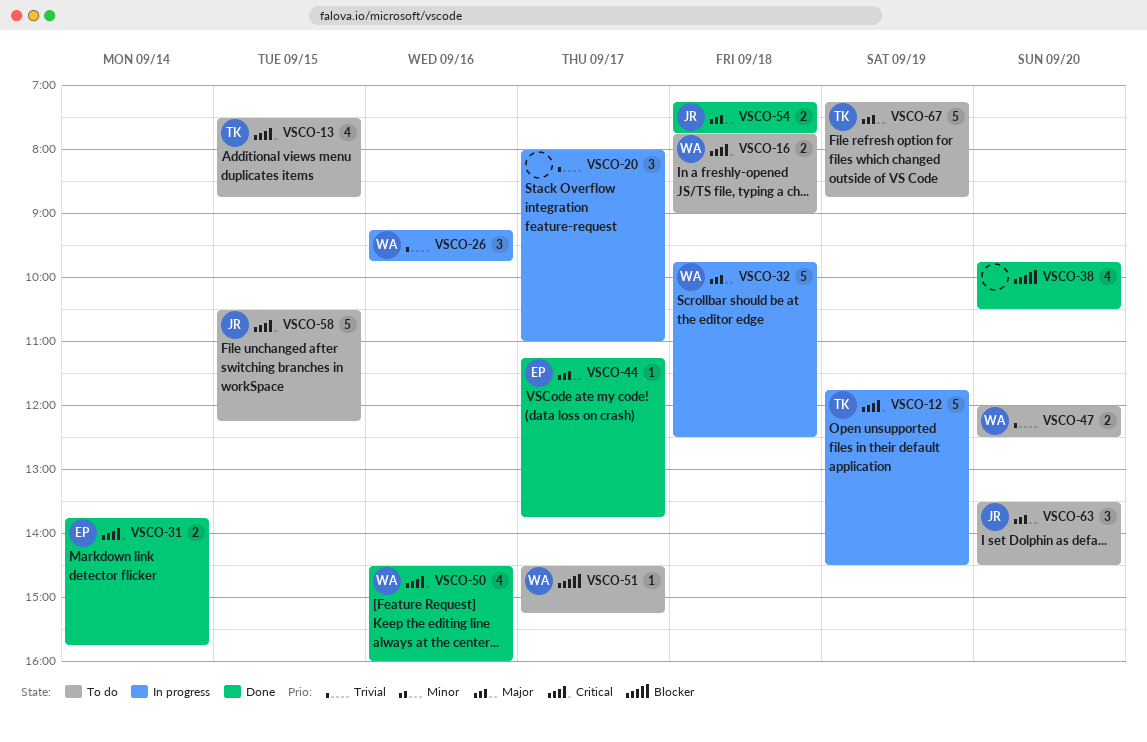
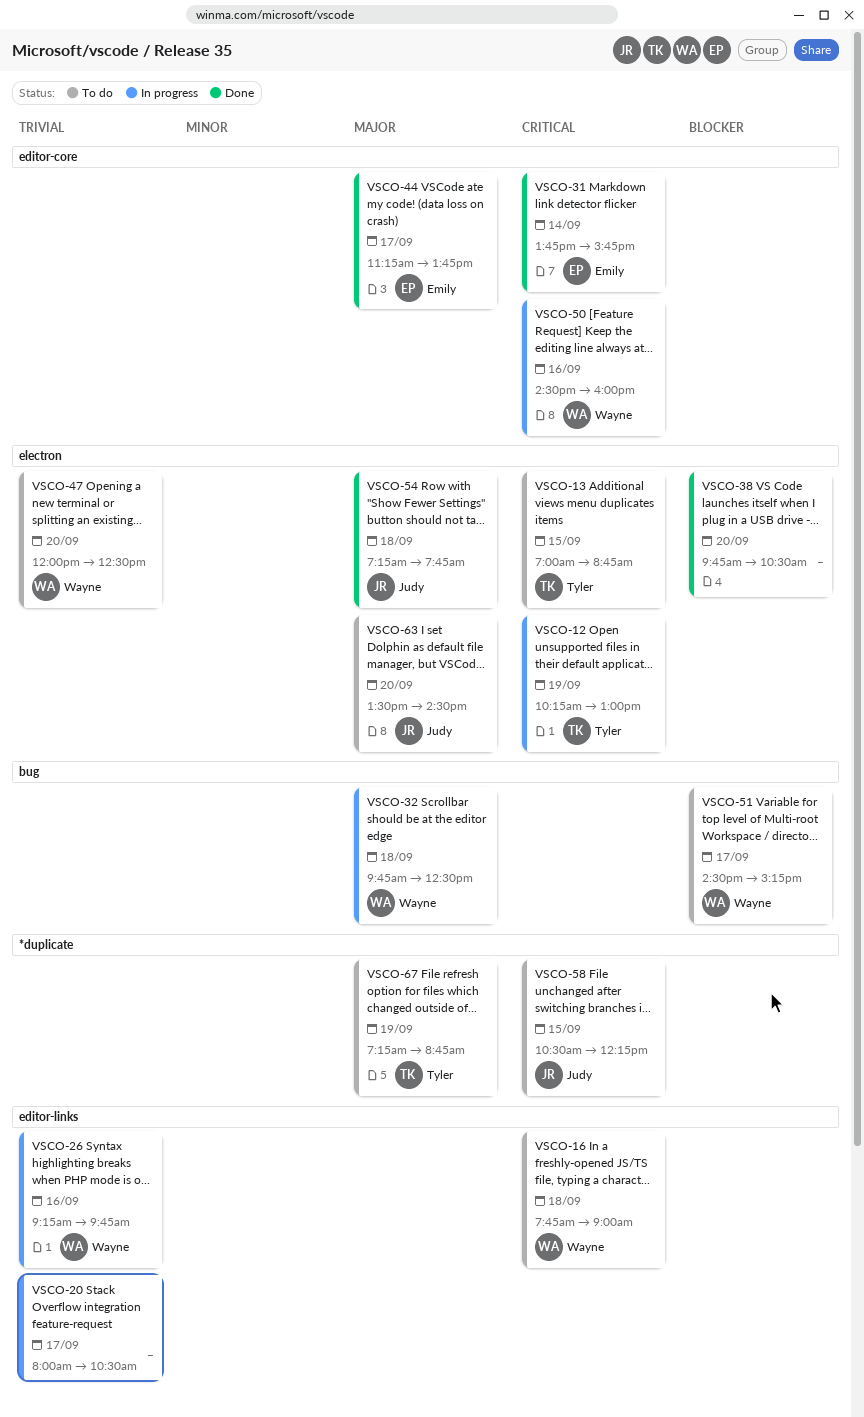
VSCO-12, begins: 11:45 -> 10:15
VSCO-12, ends: 14:30 -> 13:00
VSCO-13, begins: 07:30 -> 07:00
VSCO-20, ends: 11:00 -> 10:30
VSCO-50, status: Done -> In progress

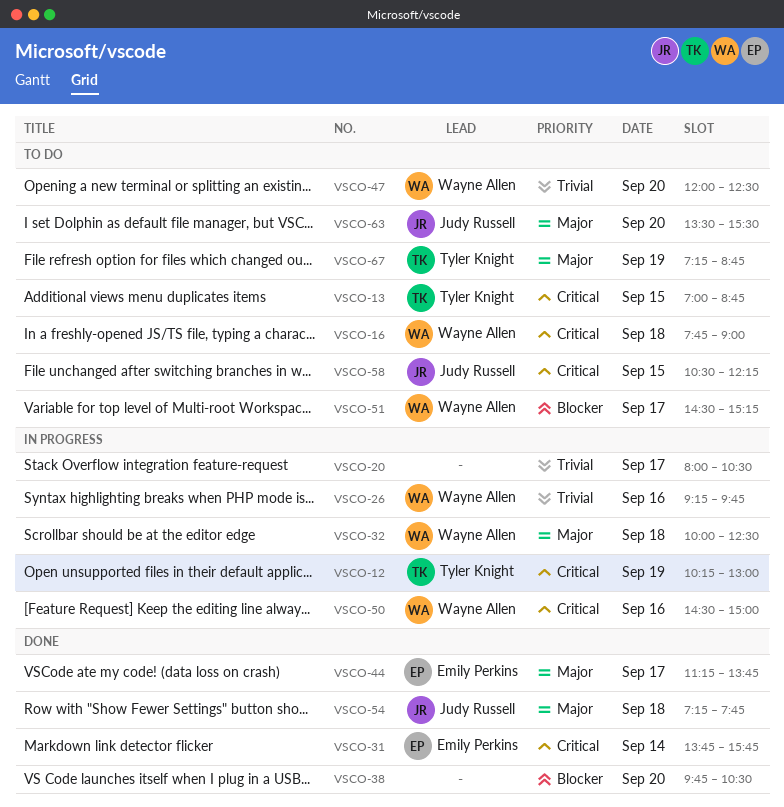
VSCO-32, begins: 09:45 -> 10:00
VSCO-50, ends: 16:00 -> 15:00
VSCO-63, ends: 14:30 -> 15:30

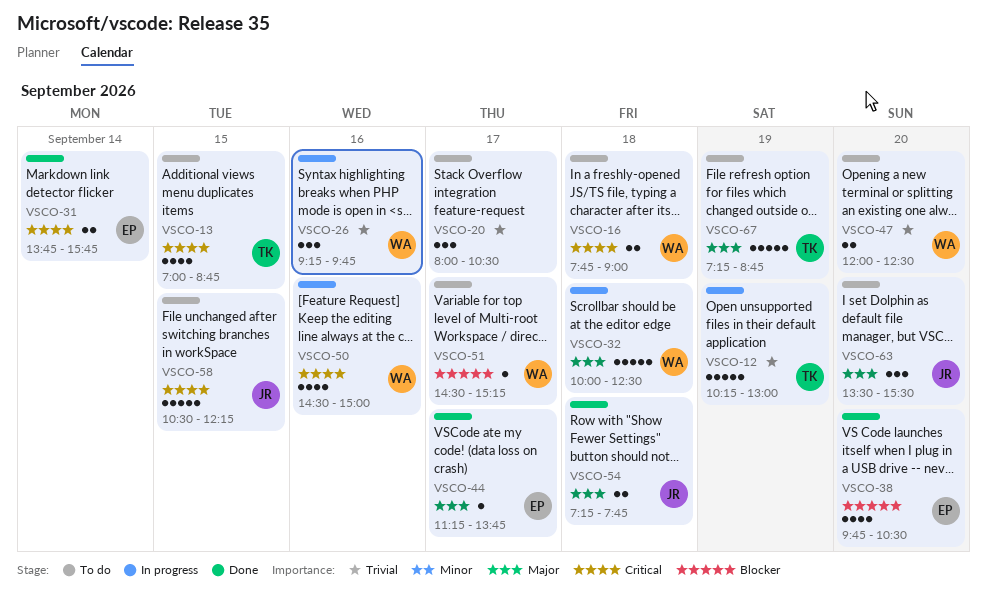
VSCO-12, priority: Critical -> Trivial
VSCO-20, status: In progress -> To do
VSCO-38, owner: none -> Emily Perkins

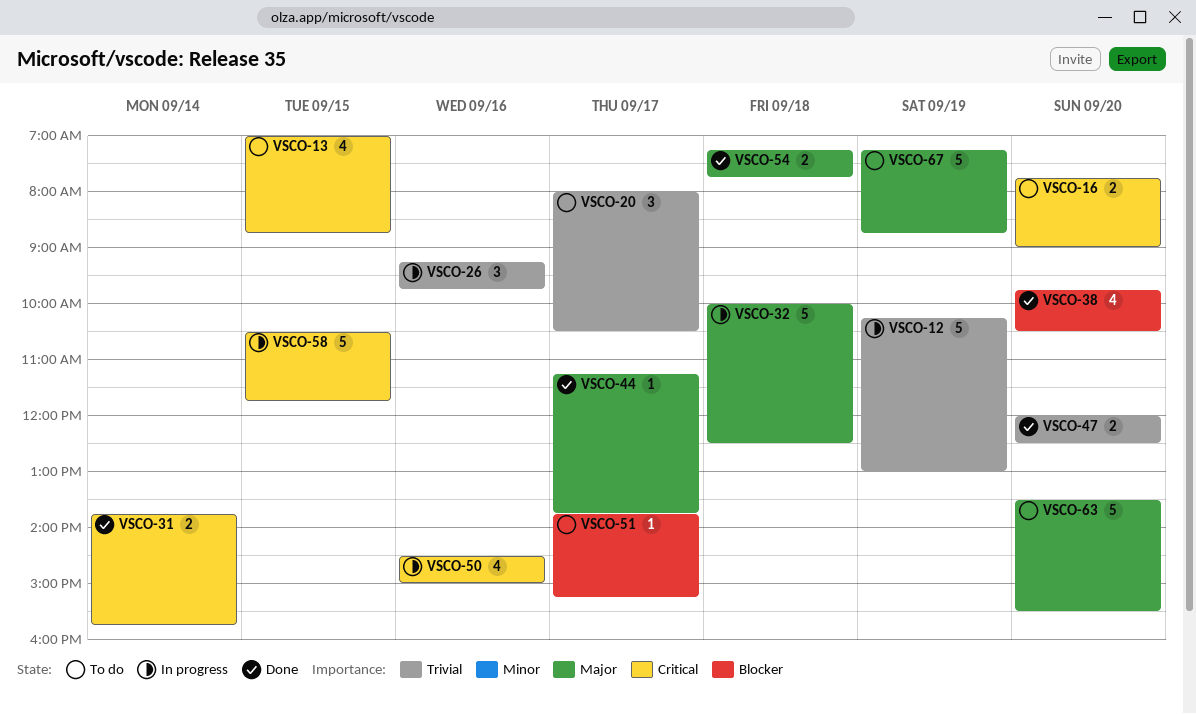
VSCO-16, day: Sep 18 -> Sep 20
VSCO-47, status: To do -> Done
VSCO-51, begins: 14:30 -> 13:45
VSCO-58, status: To do -> In progress
VSCO-58, ends: 12:15 -> 11:45
VSCO-63, estimate: 3 -> 5

